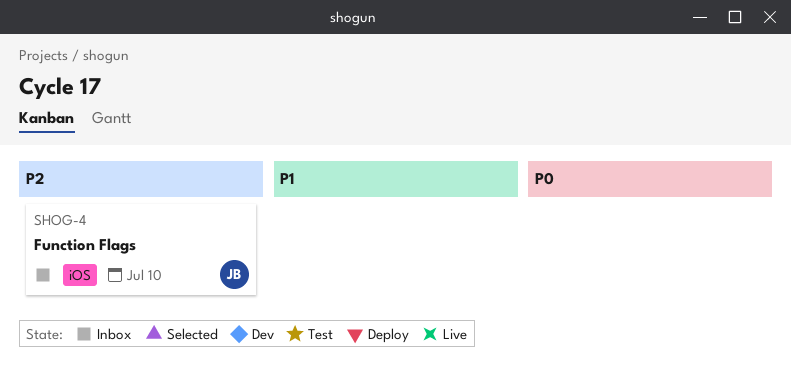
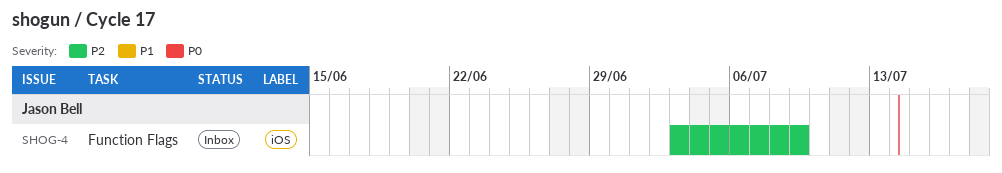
SHOG-4, due: Jul 10 -> Jul 9

